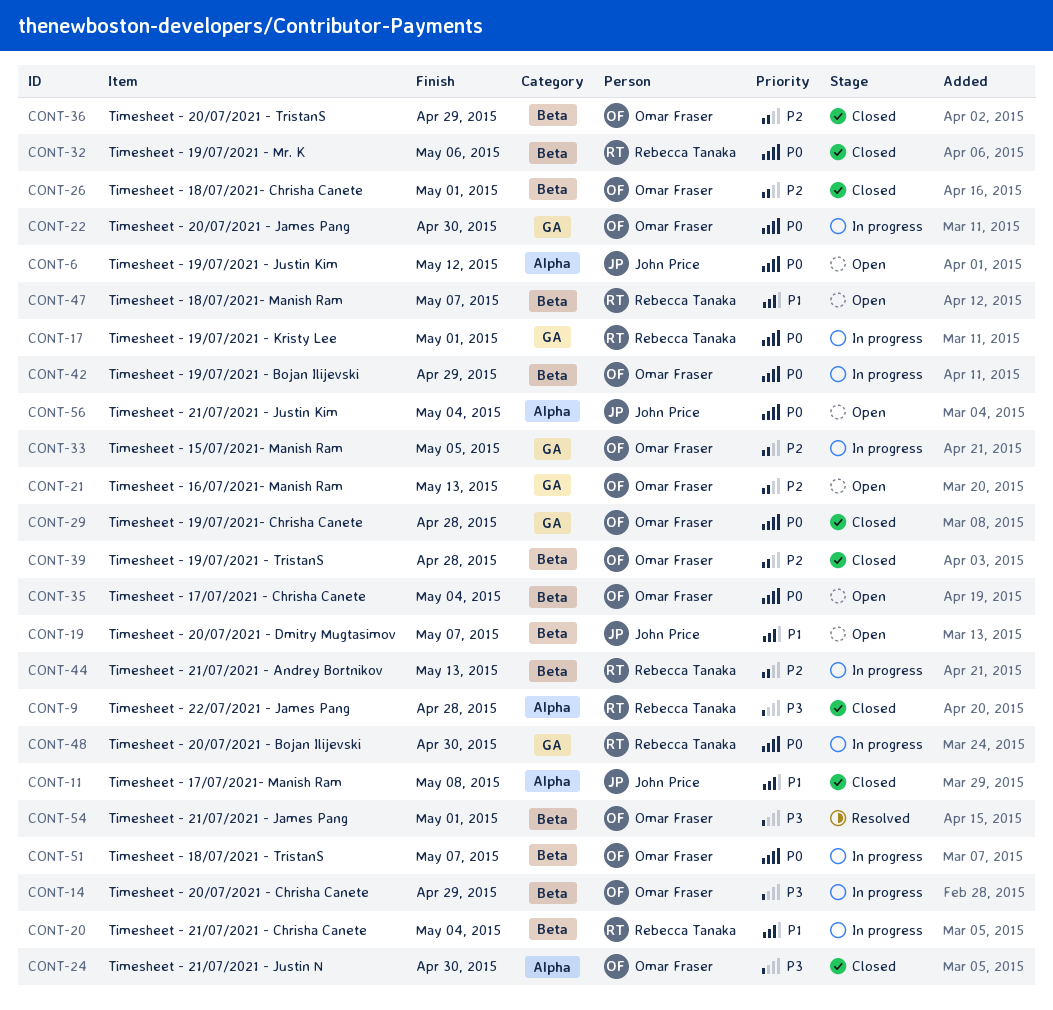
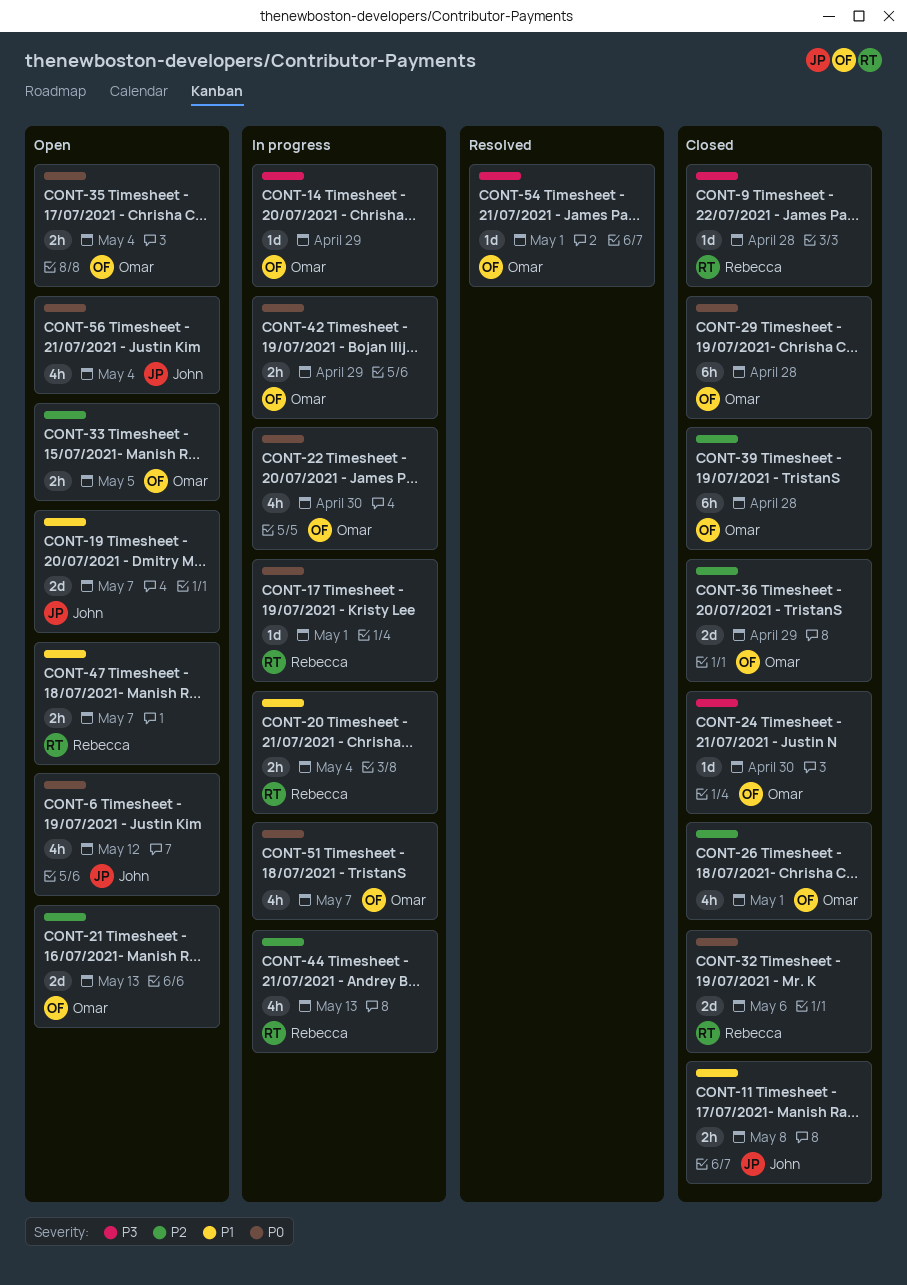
CONT-33, status: In progress -> Open
CONT-48: present -> none

